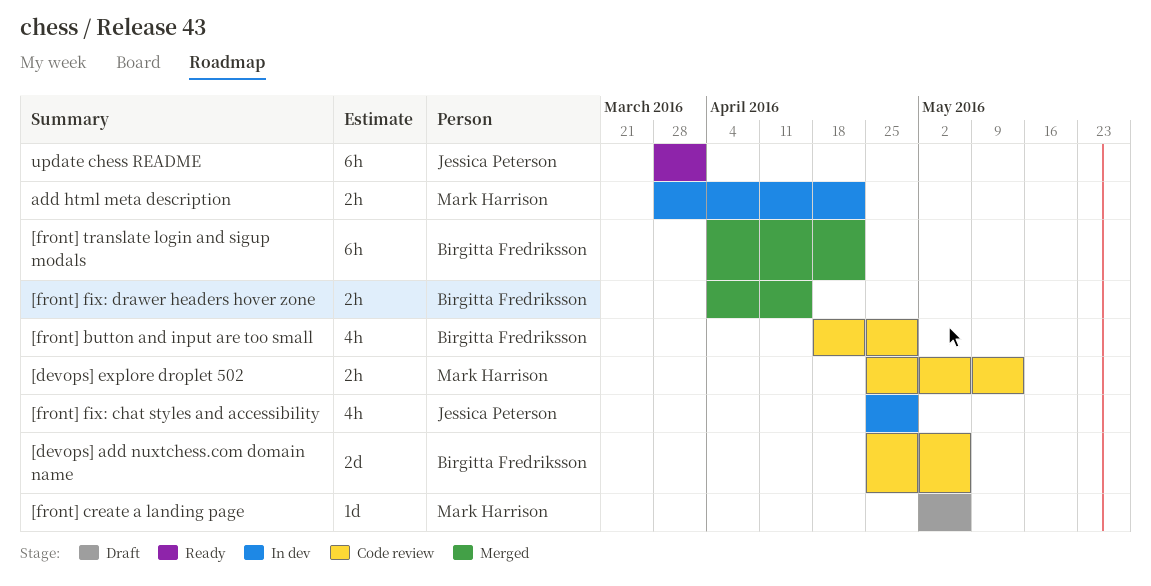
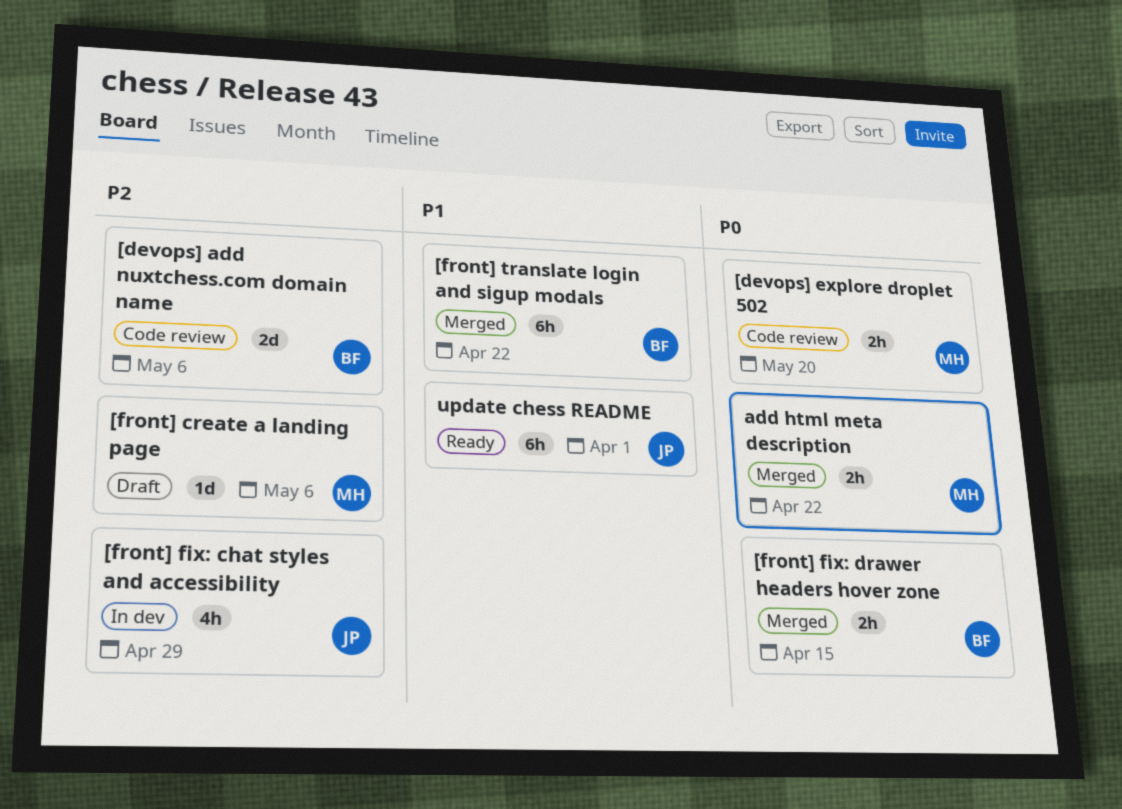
[devops] explore droplet 502, due: May 13 -> May 20
[front] button and input are too small: present -> none
add html meta description, status: In dev -> Merged

